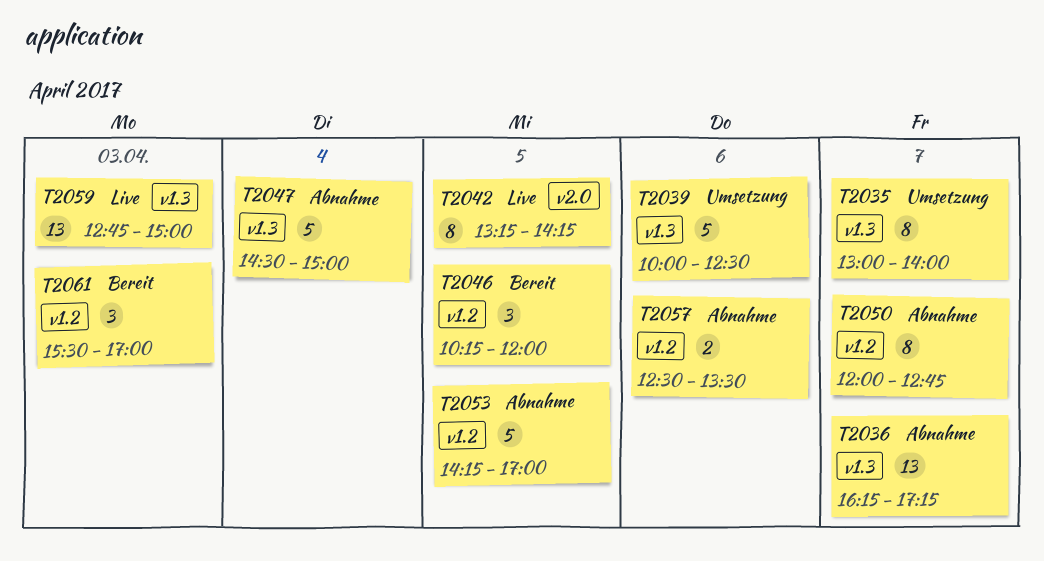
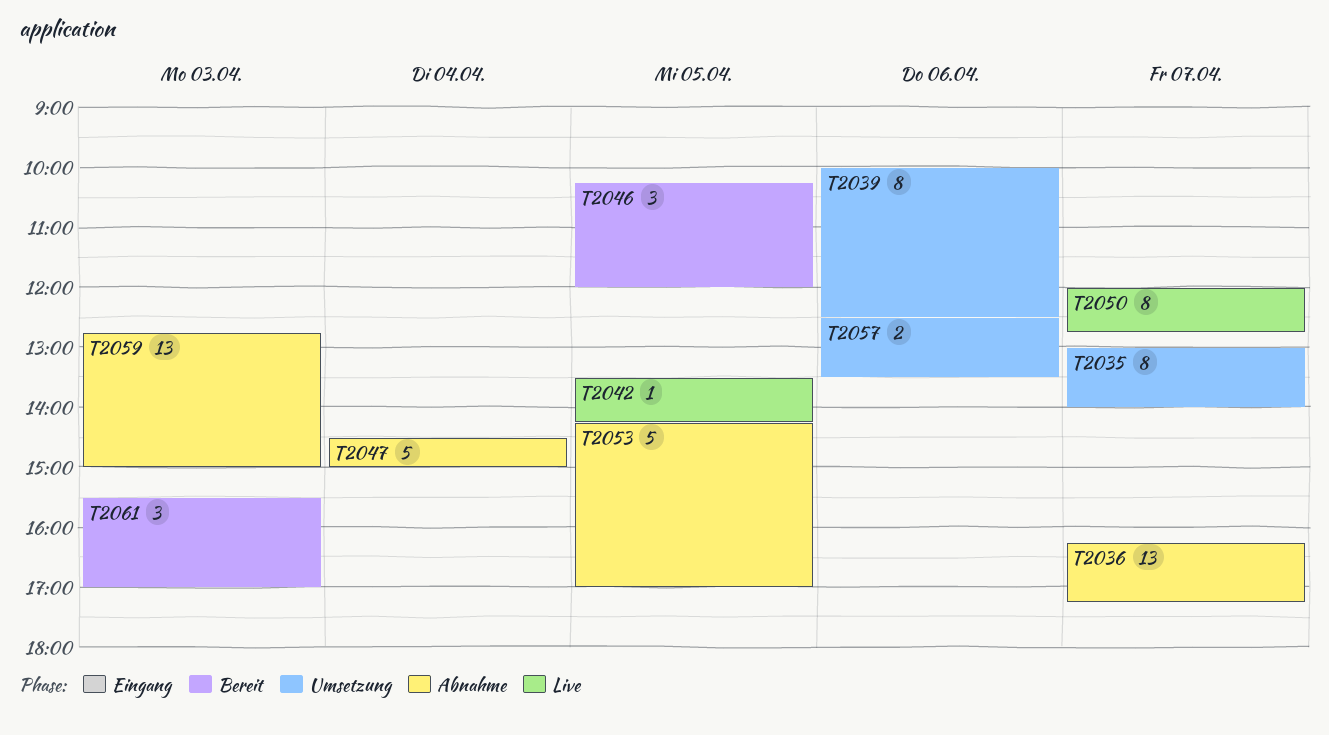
T2039, estimate: 5 -> 8
T2042, estimate: 8 -> 1
T2042, begins: 13:15 -> 13:30
T2050, status: Abnahme -> Live
T2057, status: Abnahme -> Umsetzung
T2059, status: Live -> Abnahme

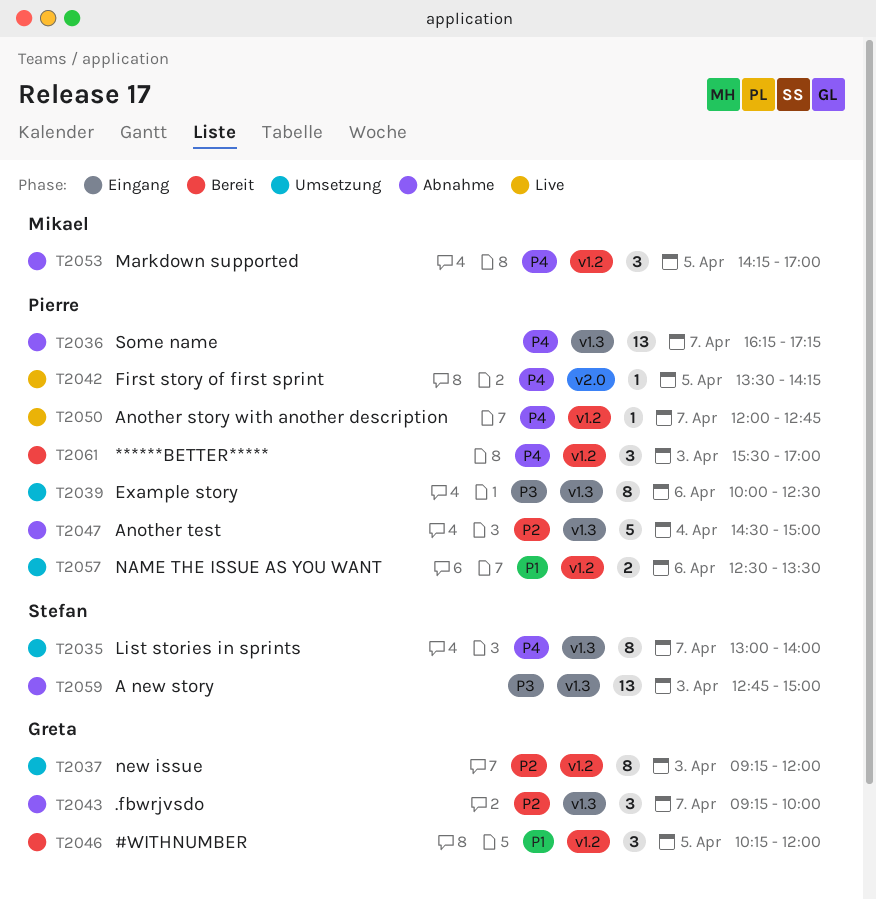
T2037: none -> present
T2043: none -> present
T2050, estimate: 8 -> 1
T2053, estimate: 5 -> 3

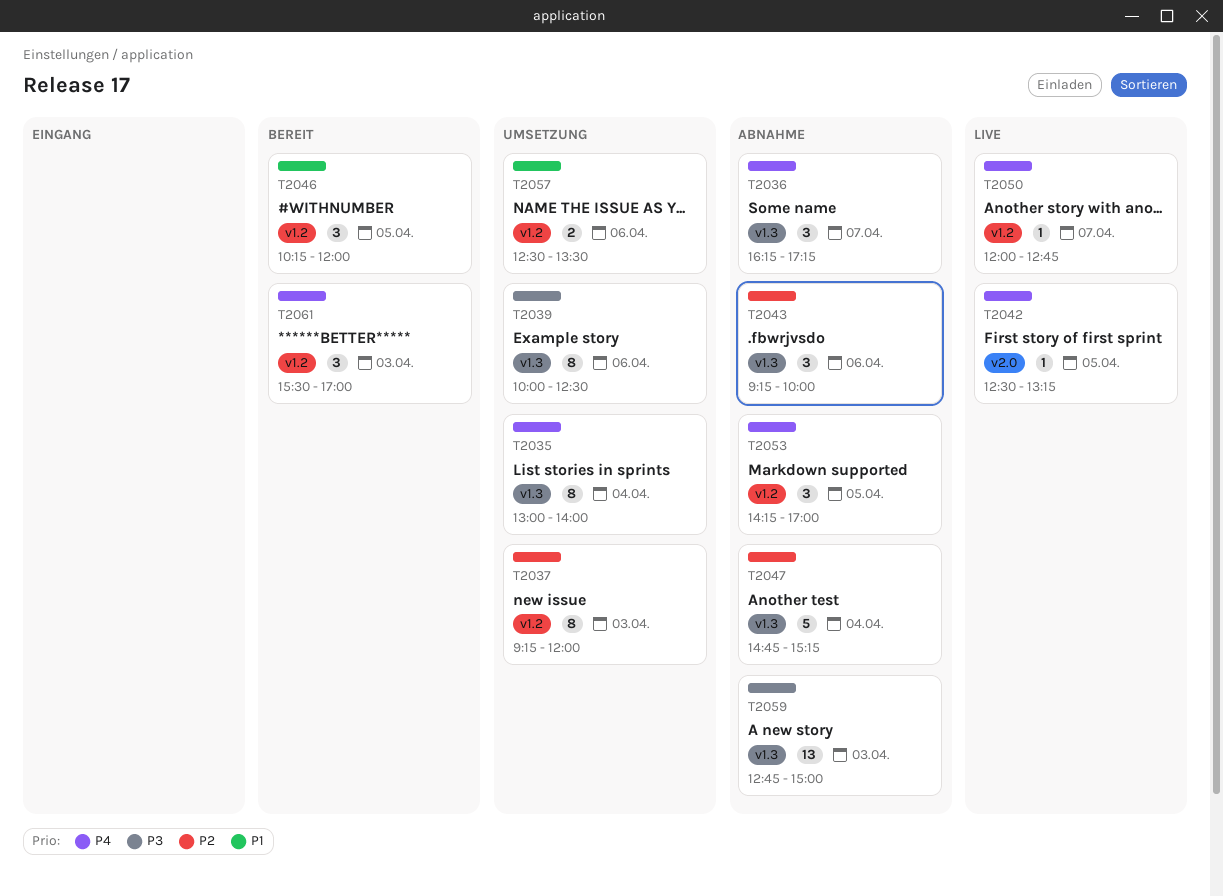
T2035, day: Apr 7 -> Apr 4
T2036, estimate: 13 -> 3
T2042, begins: 13:30 -> 12:30
T2042, ends: 14:15 -> 13:15
T2043, day: Apr 7 -> Apr 6
T2047, begins: 14:30 -> 14:45
T2047, ends: 15:00 -> 15:15

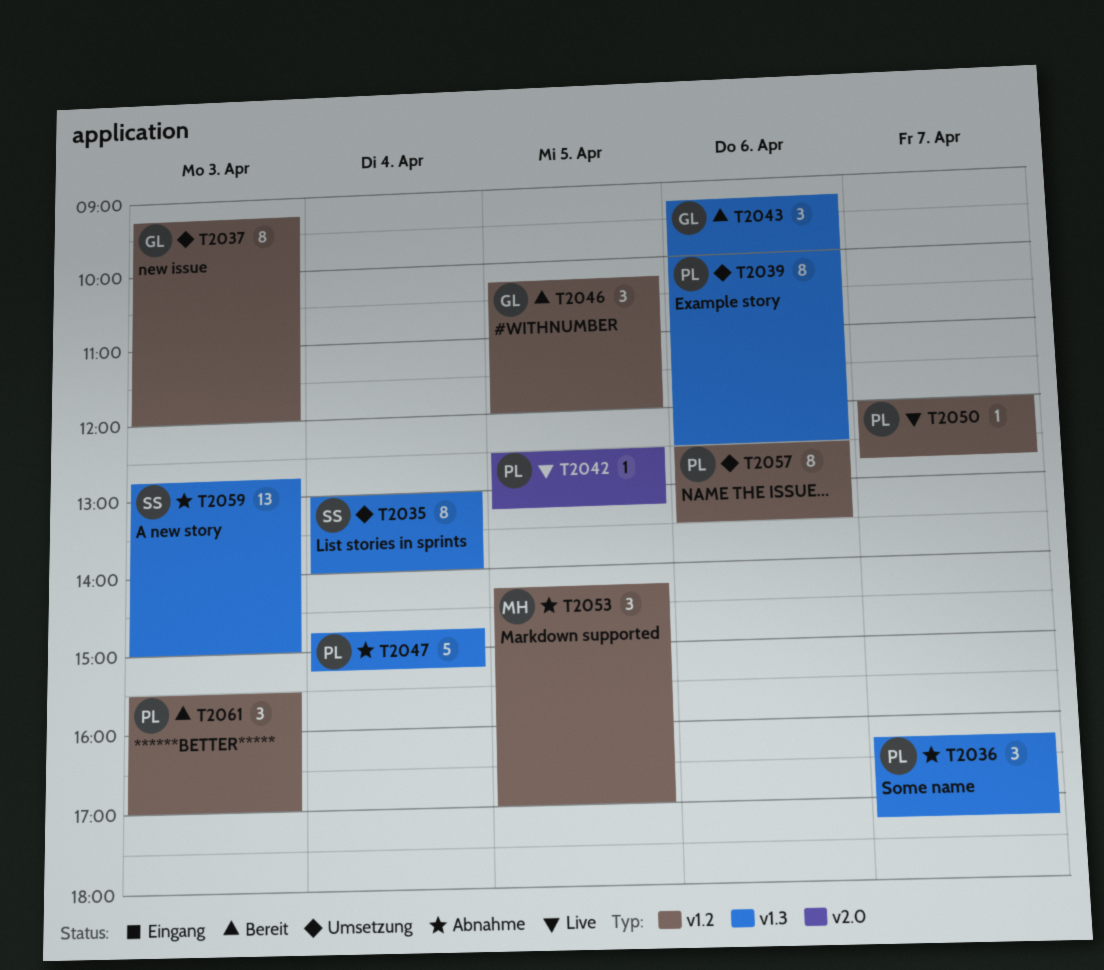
T2043, status: Abnahme -> Bereit
T2057, estimate: 2 -> 8

